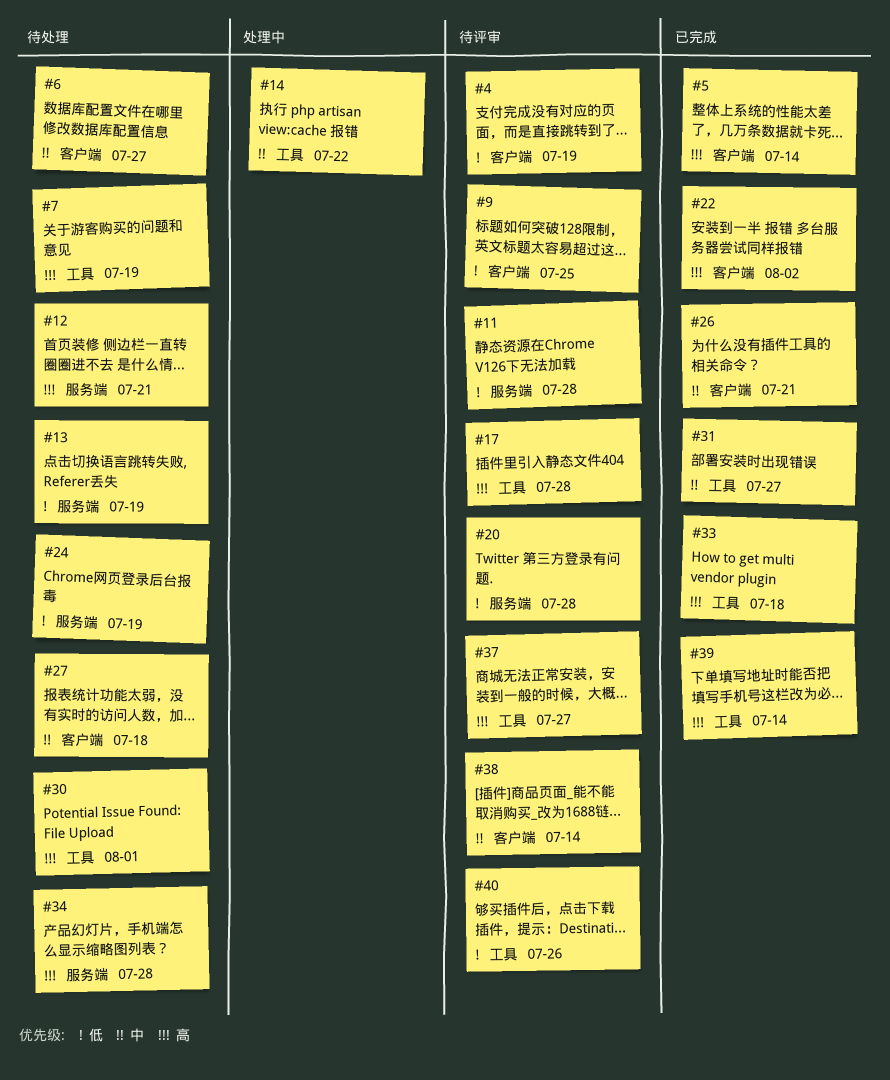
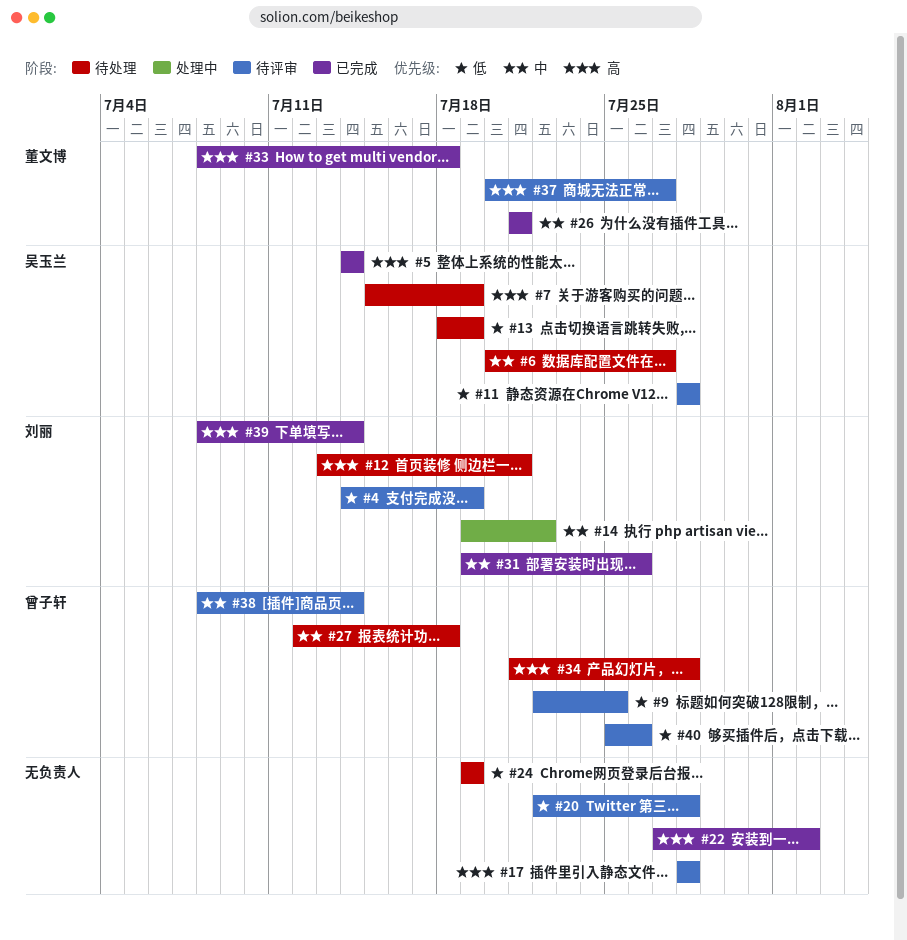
#30: present -> none
#31, due: Jul 27 -> Jul 26

